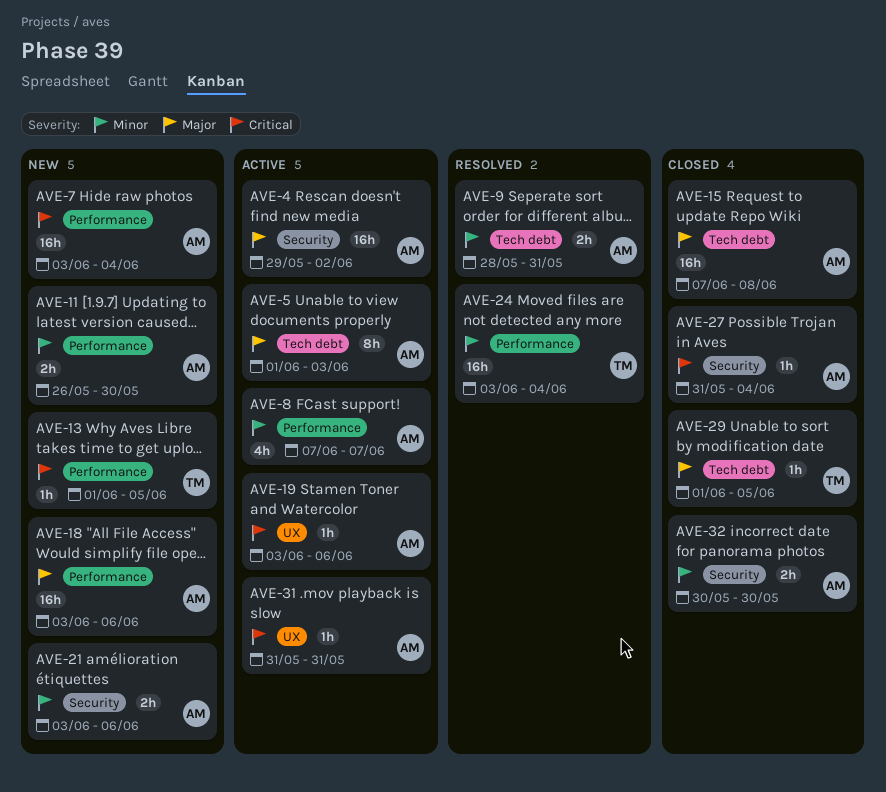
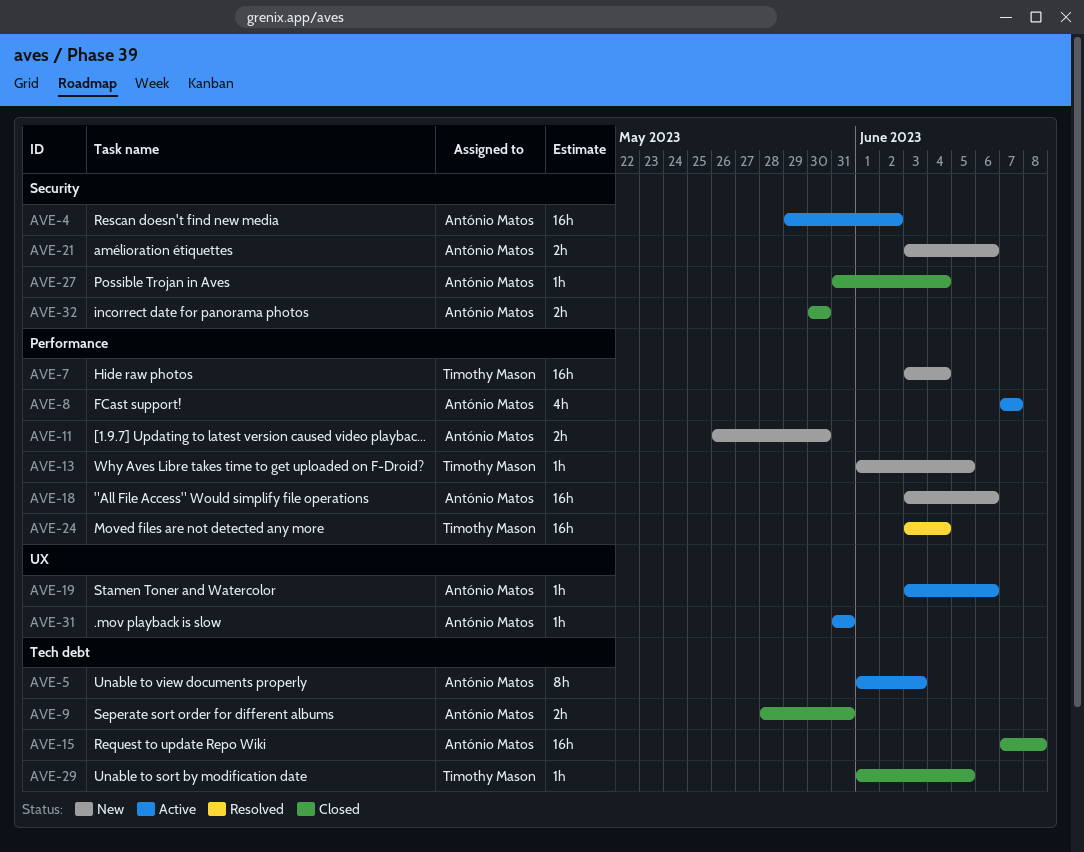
AVE-7, owner: António Matos -> Timothy Mason
AVE-9, status: Resolved -> Closed

